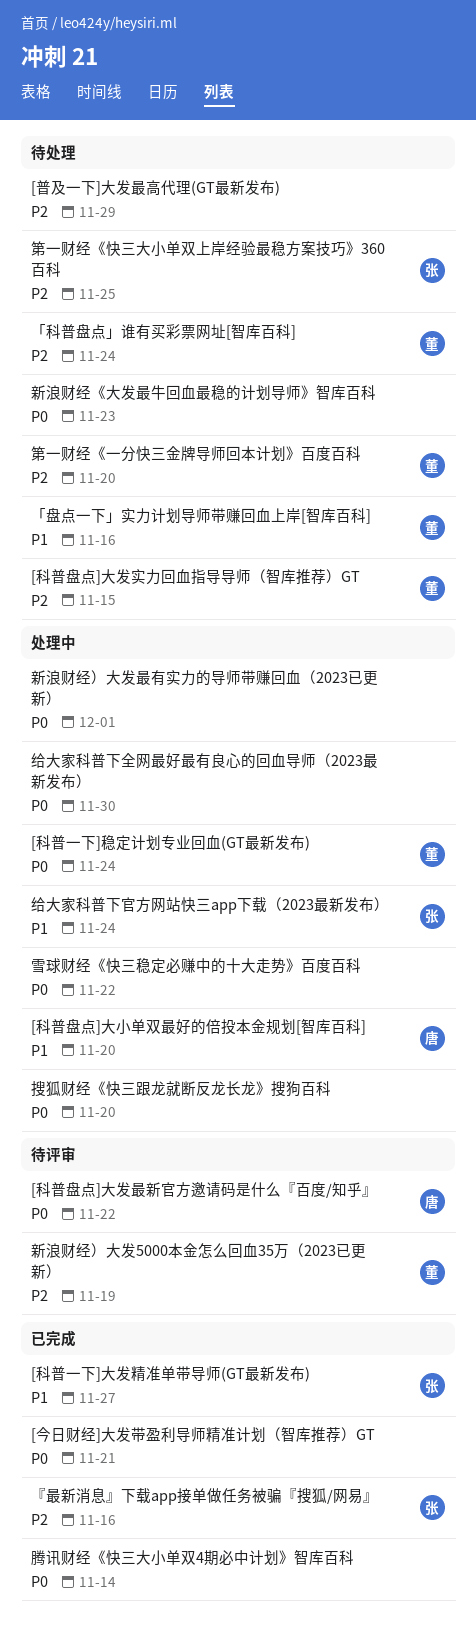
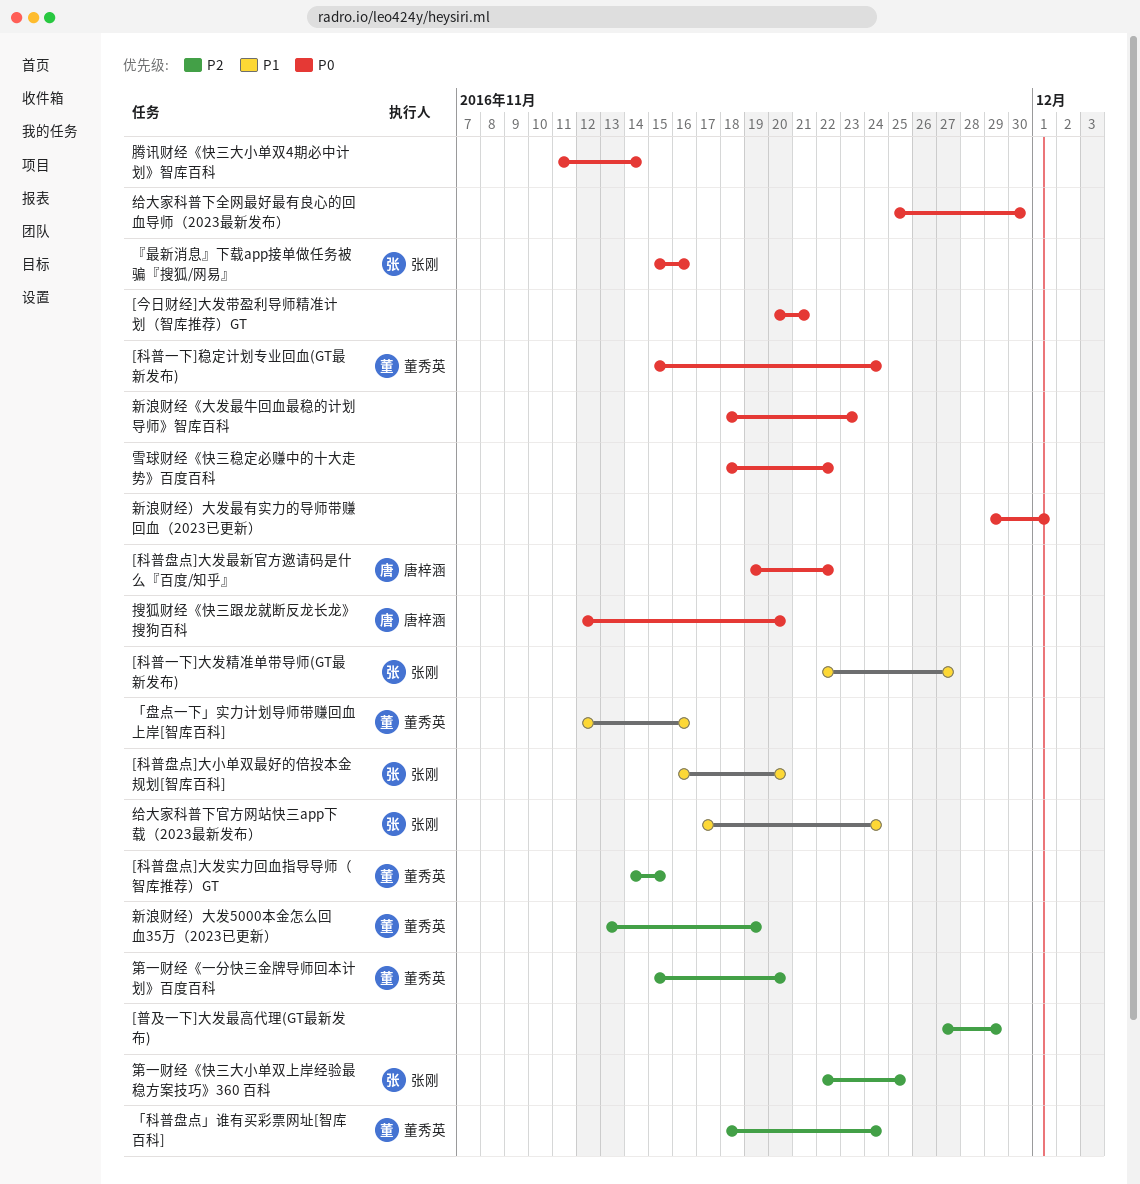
[科普盘点]大小单双最好的倍投本金规划[智库百科], owner: 唐梓涵 -> 张刚
『最新消息』下载app接单做任务被骗『搜狐/网易』, priority: P2 -> P0
搜狐财经《快三跟龙就断反龙长龙》搜狗百科, owner: none -> 唐梓涵

